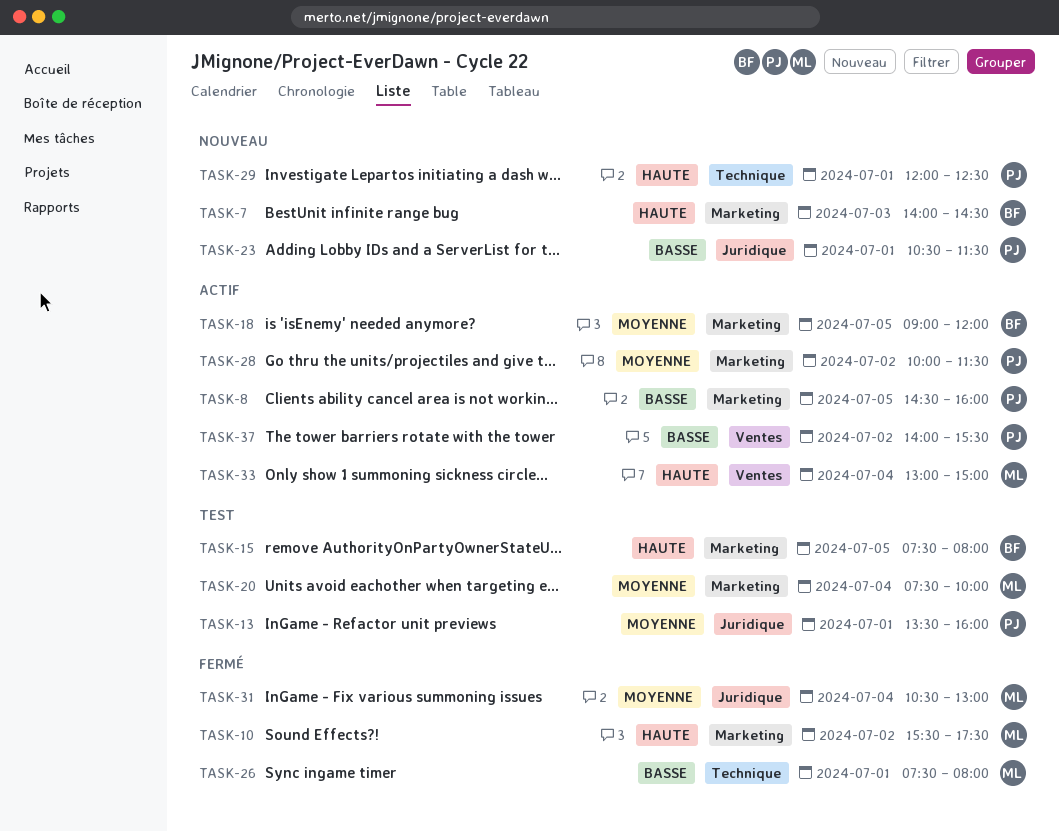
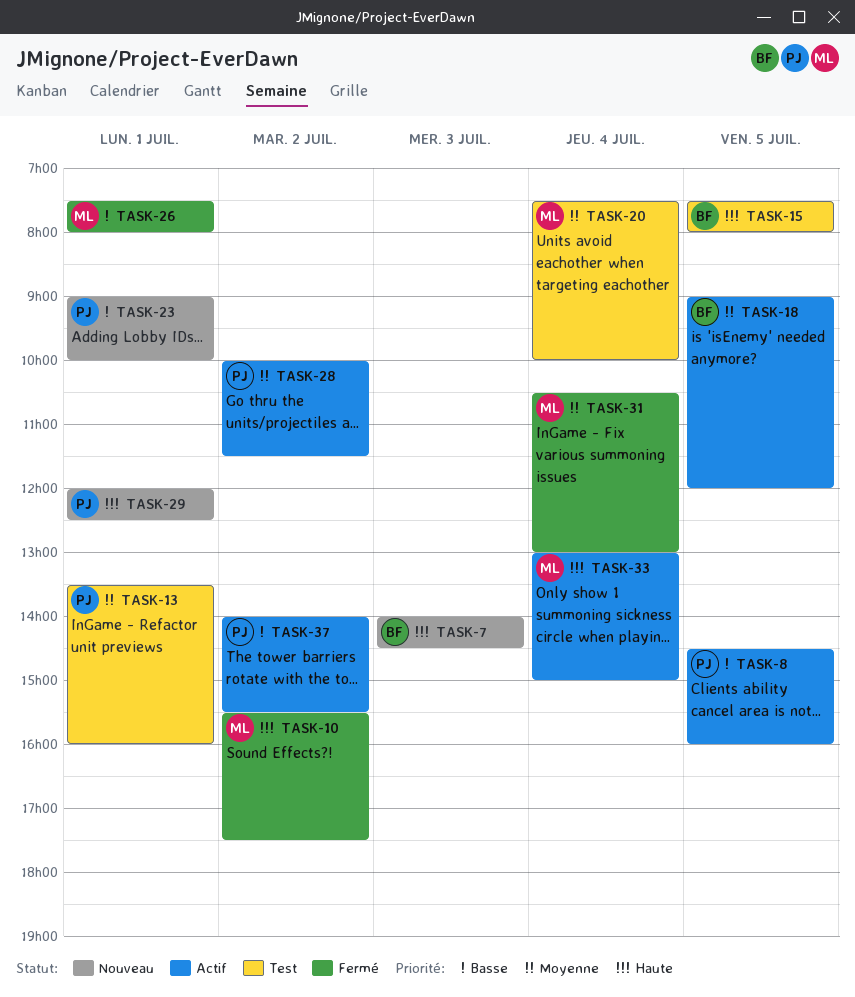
TASK-23, begins: 10:30 -> 09:00
TASK-23, ends: 11:30 -> 10:00

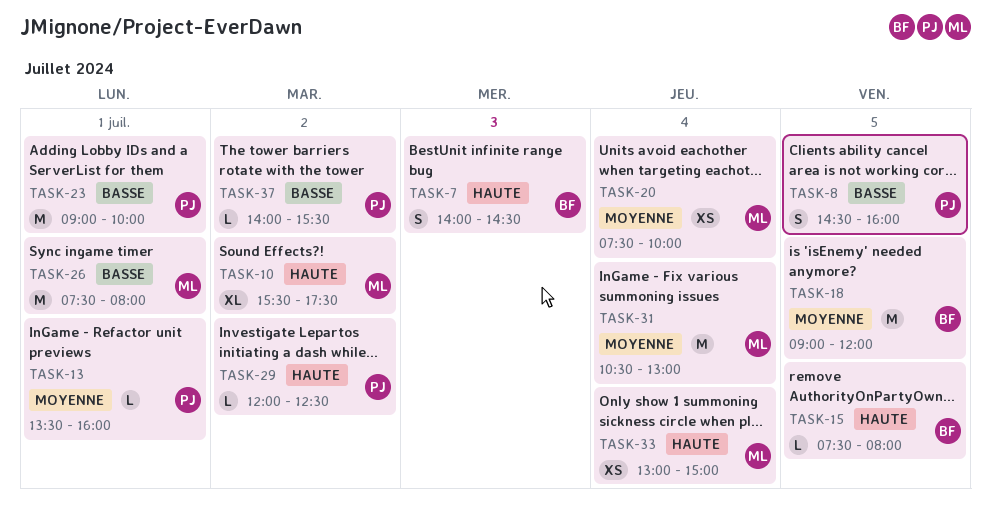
TASK-28: present -> none
TASK-29, day: Jul 1 -> Jul 2

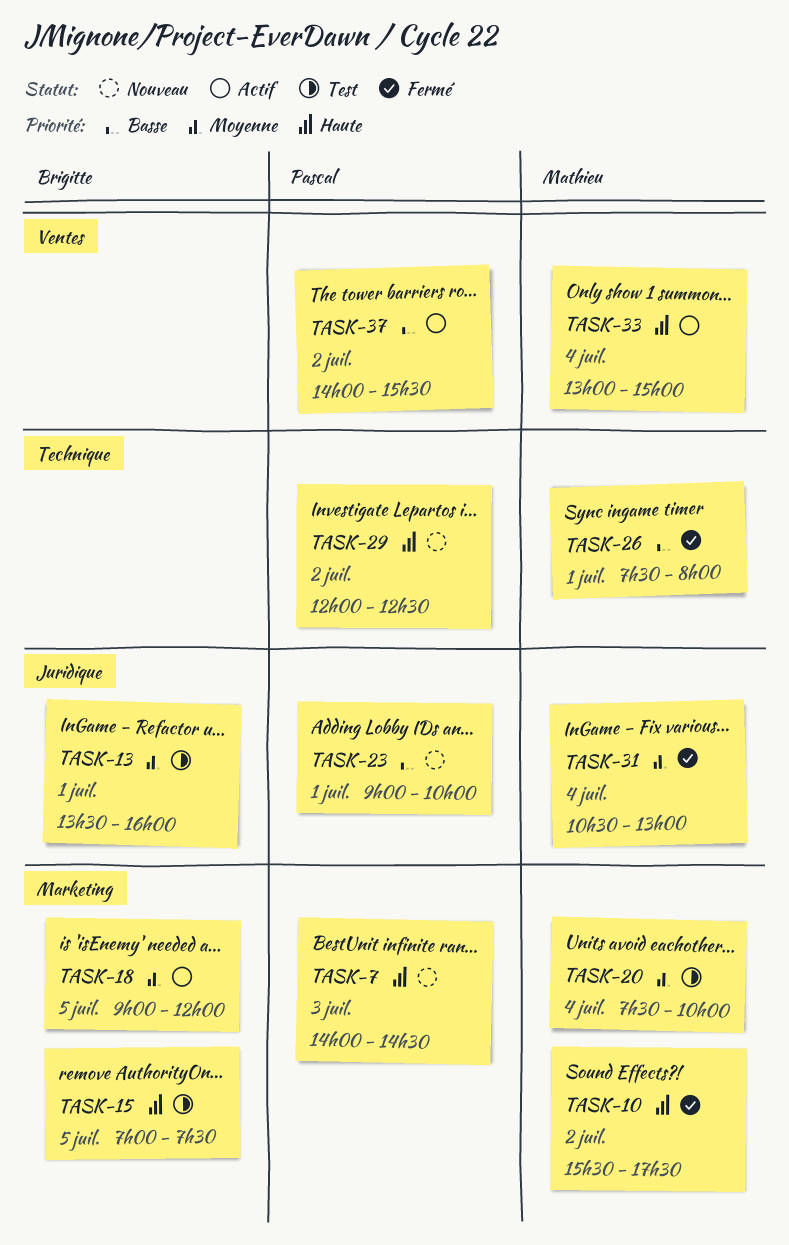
TASK-7, owner: Brigitte -> Pascal
TASK-8: present -> none
TASK-13, owner: Pascal -> Brigitte
TASK-15, begins: 07:30 -> 07:00
TASK-15, ends: 08:00 -> 07:30

